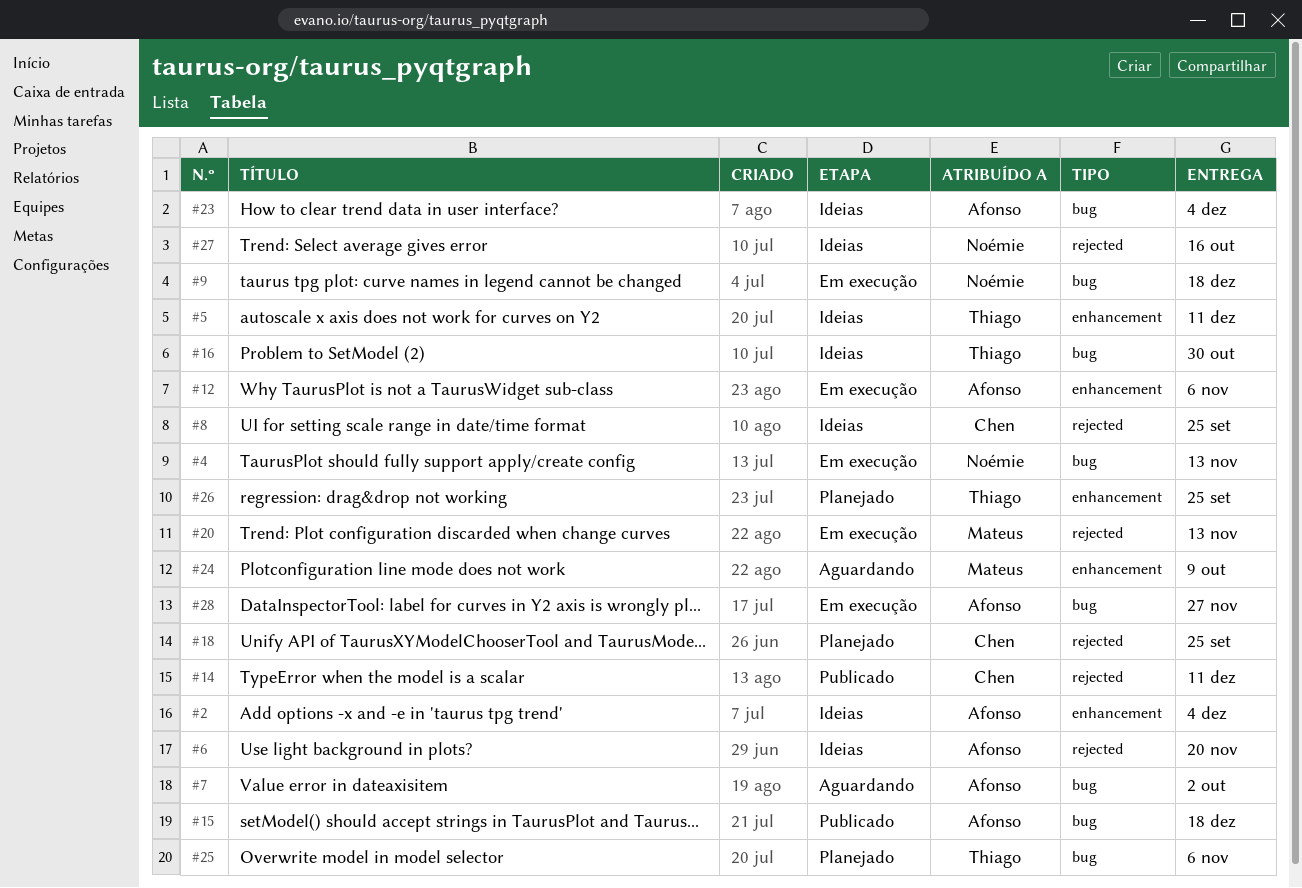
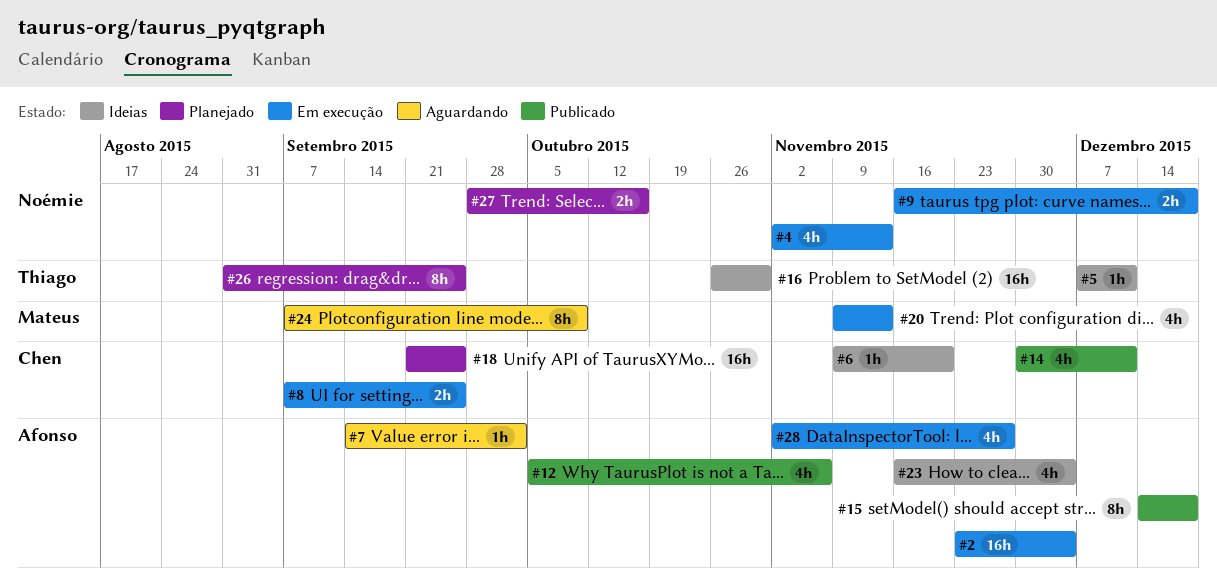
#2, status: Ideias -> Em execução
#6, owner: Afonso -> Chen
#8, status: Ideias -> Em execução
#12, status: Em execução -> Publicado
#25: present -> none
#27, status: Ideias -> Planejado

